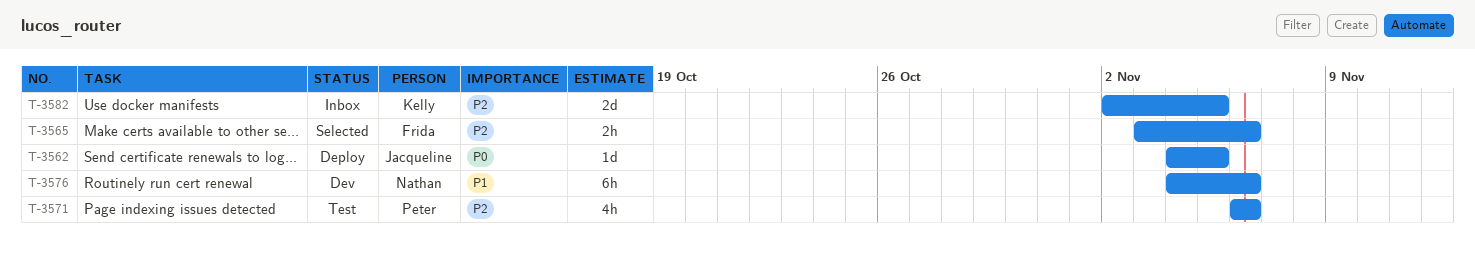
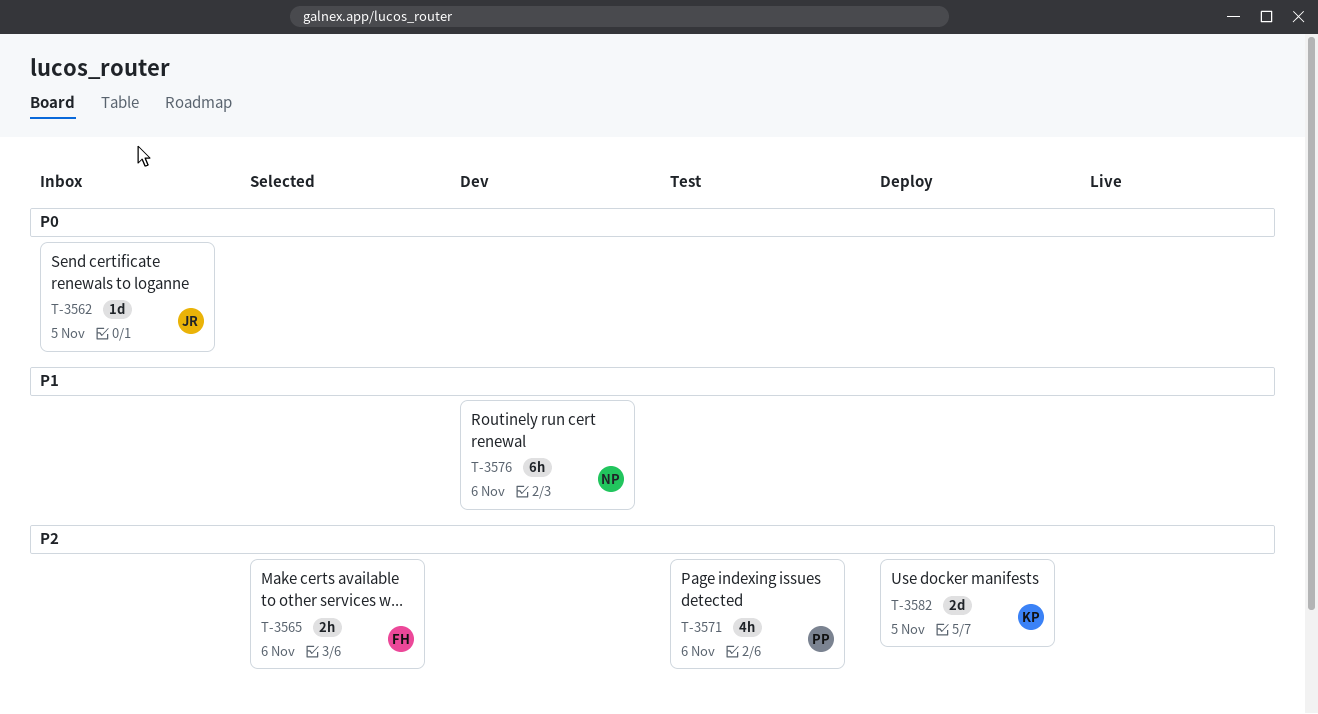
T-3562, status: Deploy -> Inbox
T-3582, status: Inbox -> Deploy

